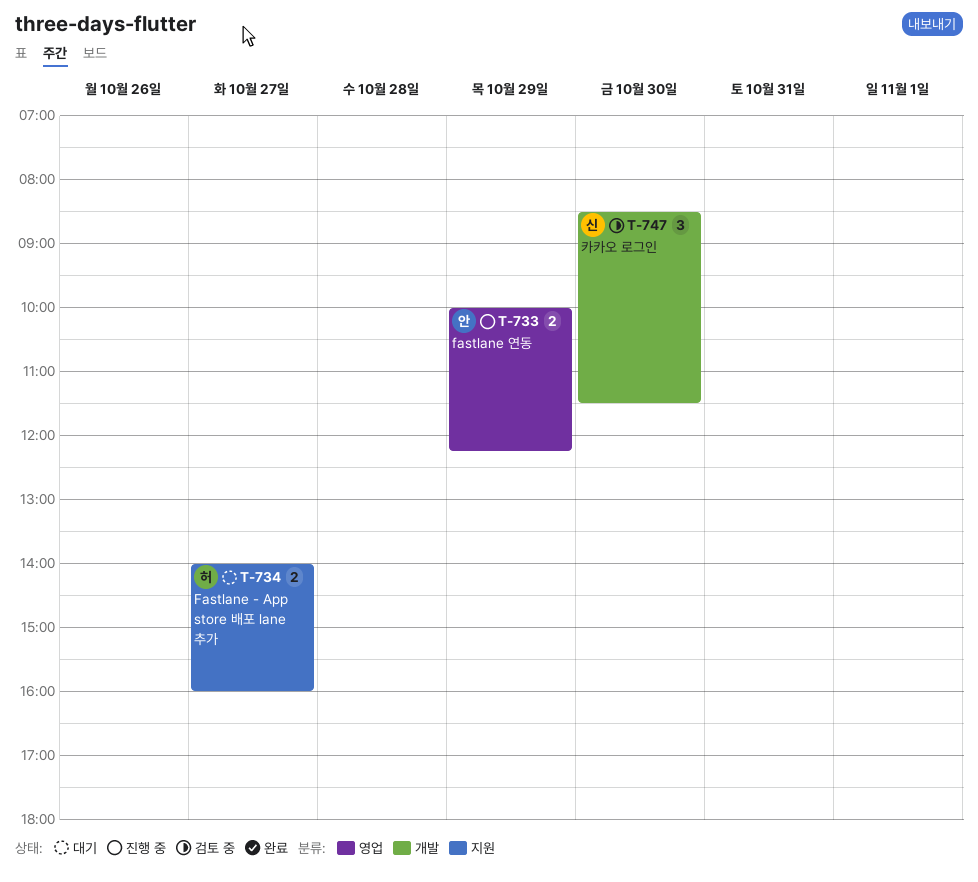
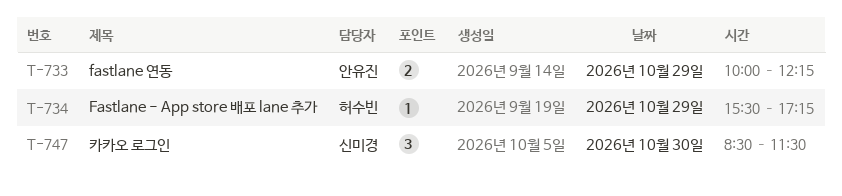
T-734, estimate: 2 -> 1
T-734, day: Oct 27 -> Oct 29
T-734, begins: 14:00 -> 15:30
T-734, ends: 16:00 -> 17:15

